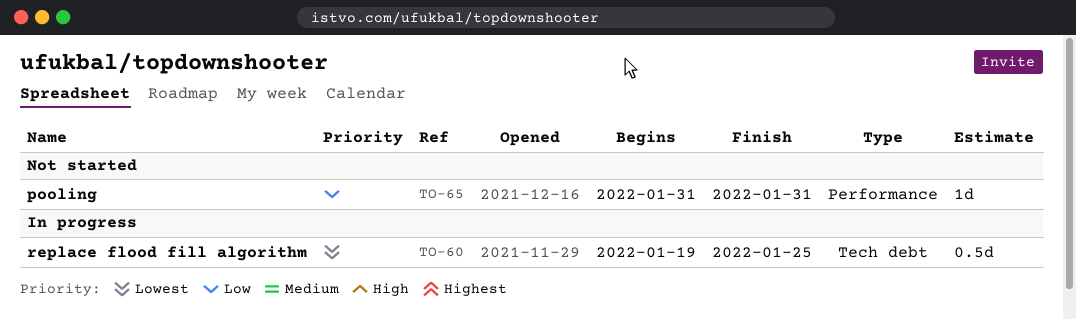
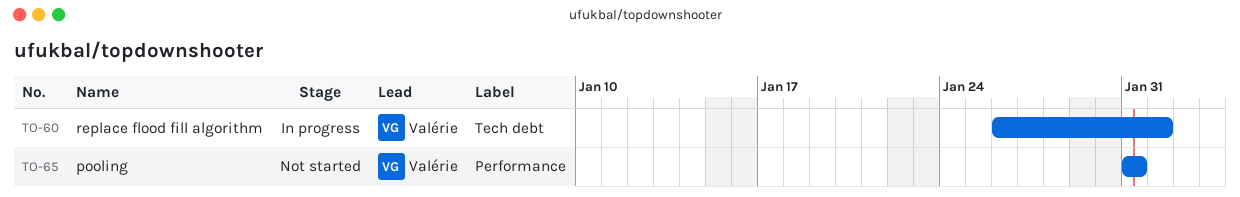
TO-60, start: Jan 19 -> Jan 26
TO-60, due: Jan 25 -> Feb 1

